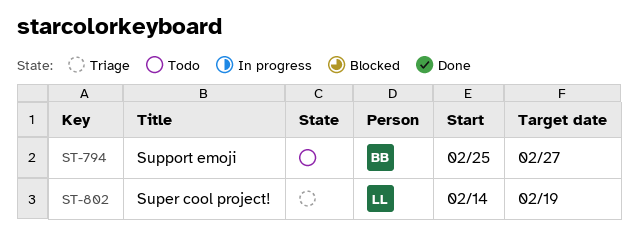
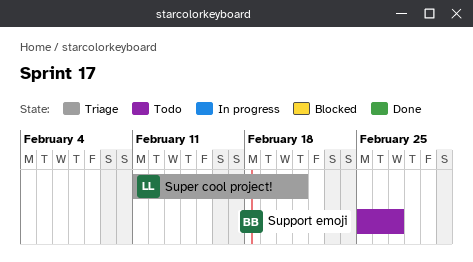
Super cool project!, start: Feb 14 -> Feb 11
Super cool project!, due: Feb 19 -> Feb 21

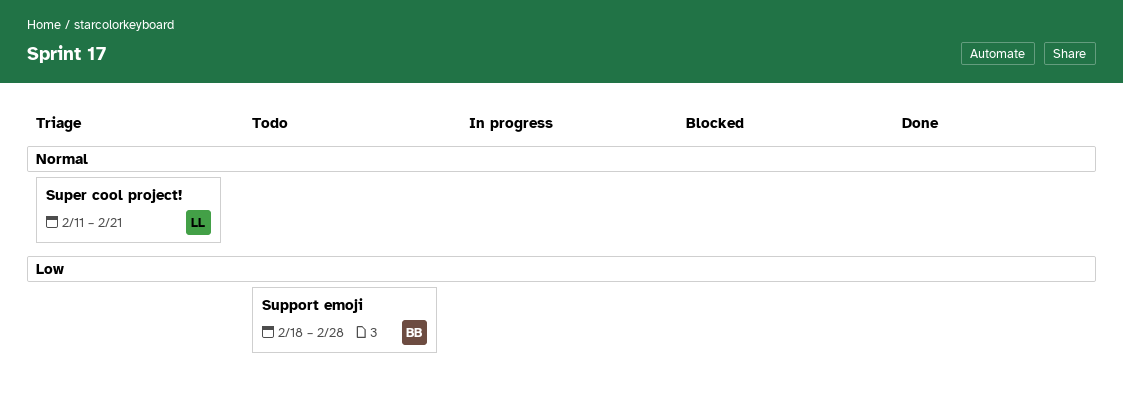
Support emoji, start: Feb 25 -> Feb 18
Support emoji, due: Feb 27 -> Feb 28

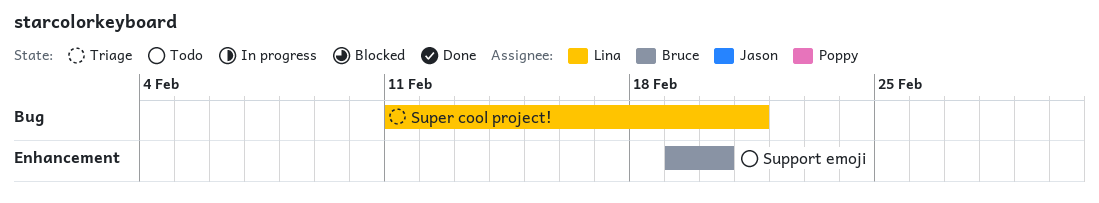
Support emoji, start: Feb 18 -> Feb 19
Support emoji, due: Feb 28 -> Feb 20

